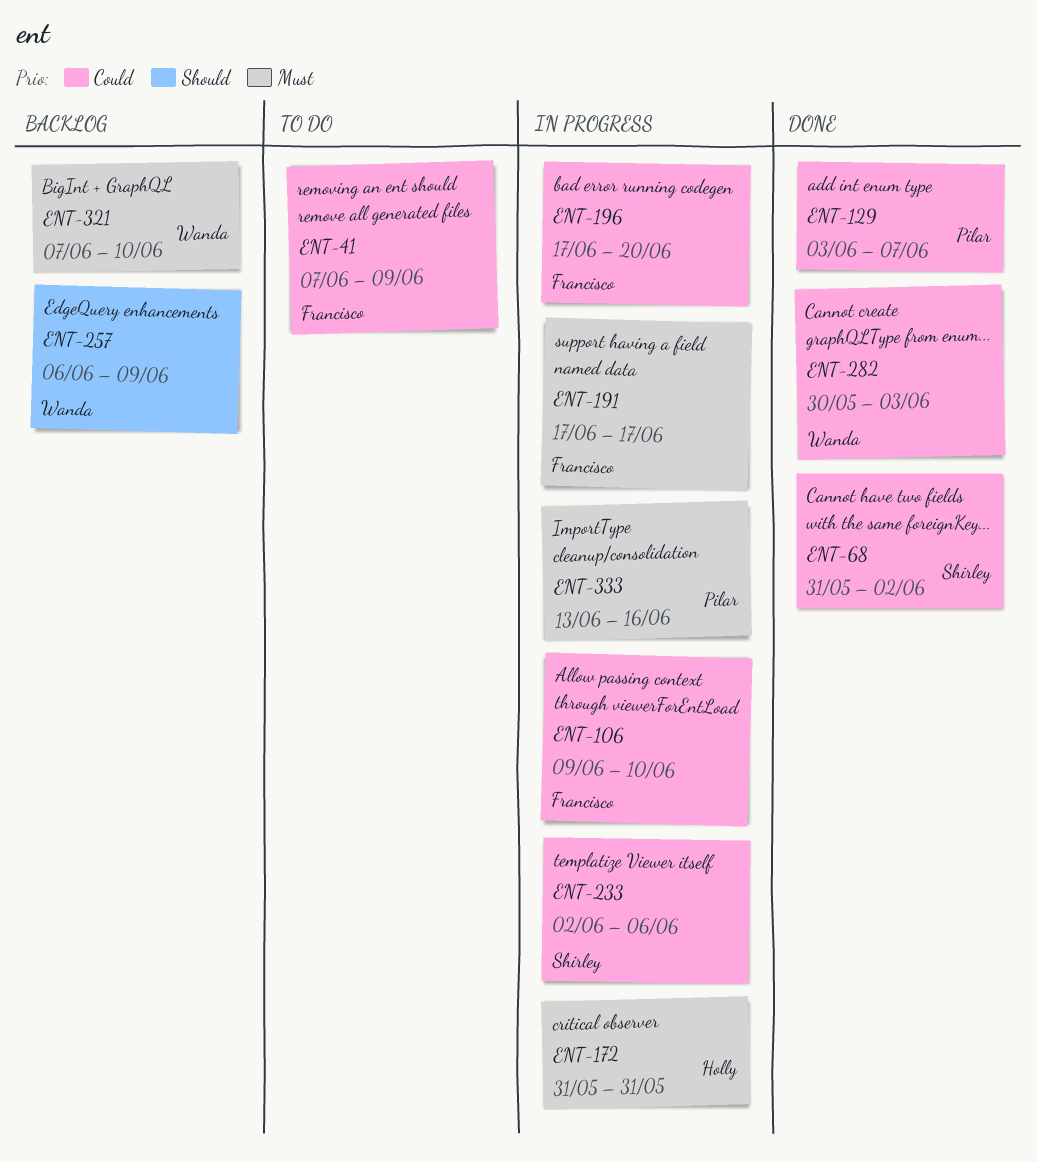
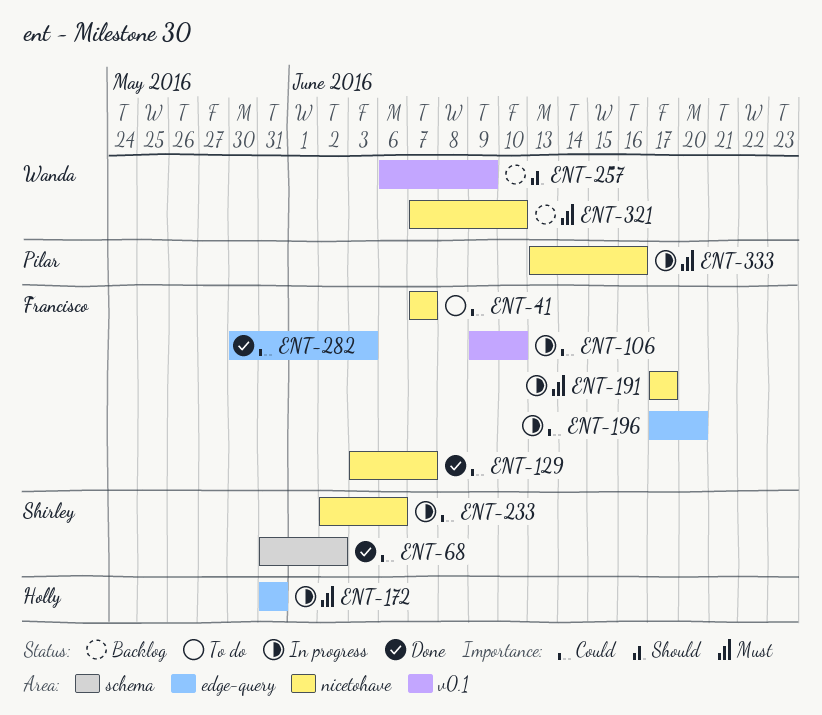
ENT-41, due: Jun 9 -> Jun 7
ENT-129, owner: Pilar -> Francisco
ENT-282, owner: Wanda -> Francisco

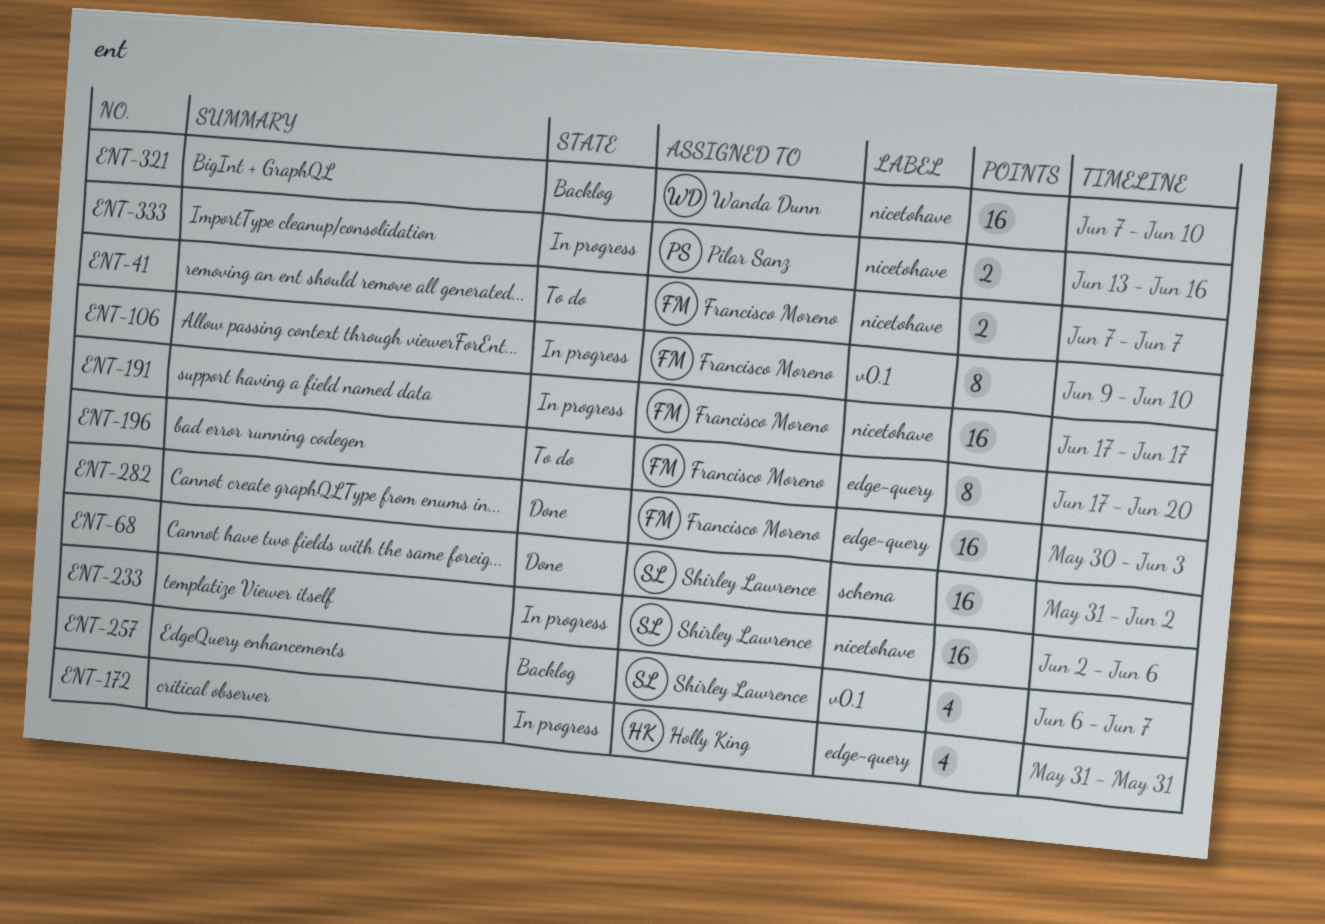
ENT-129: present -> none
ENT-196, status: In progress -> To do
ENT-257, owner: Wanda Dunn -> Shirley Lawrence
ENT-257, due: Jun 9 -> Jun 7

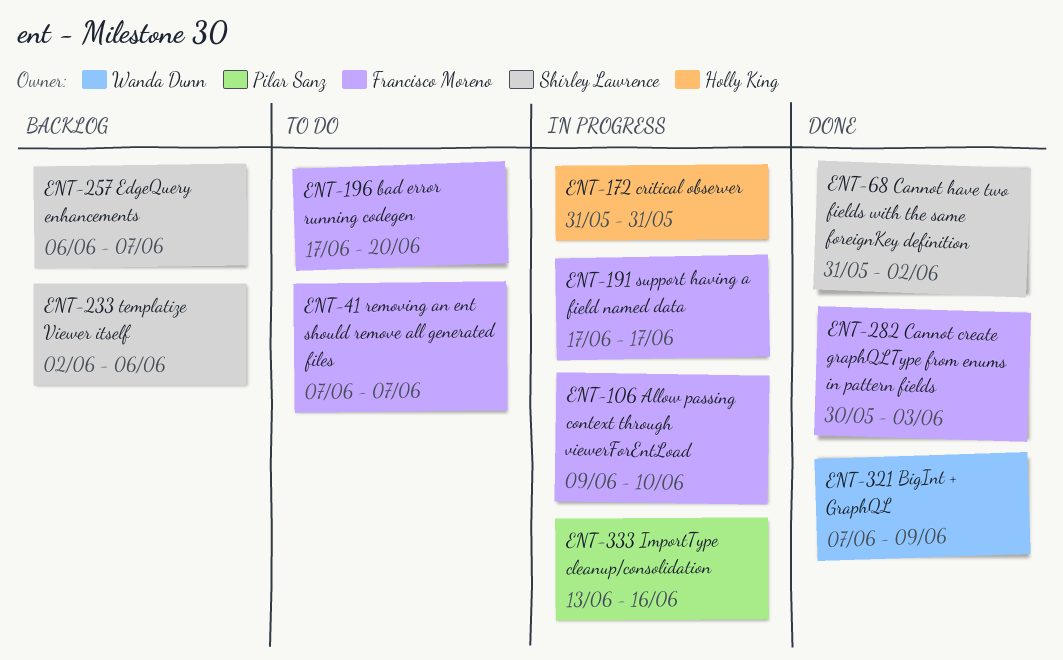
ENT-233, status: In progress -> Backlog
ENT-321, status: Backlog -> Done
ENT-321, due: Jun 10 -> Jun 9

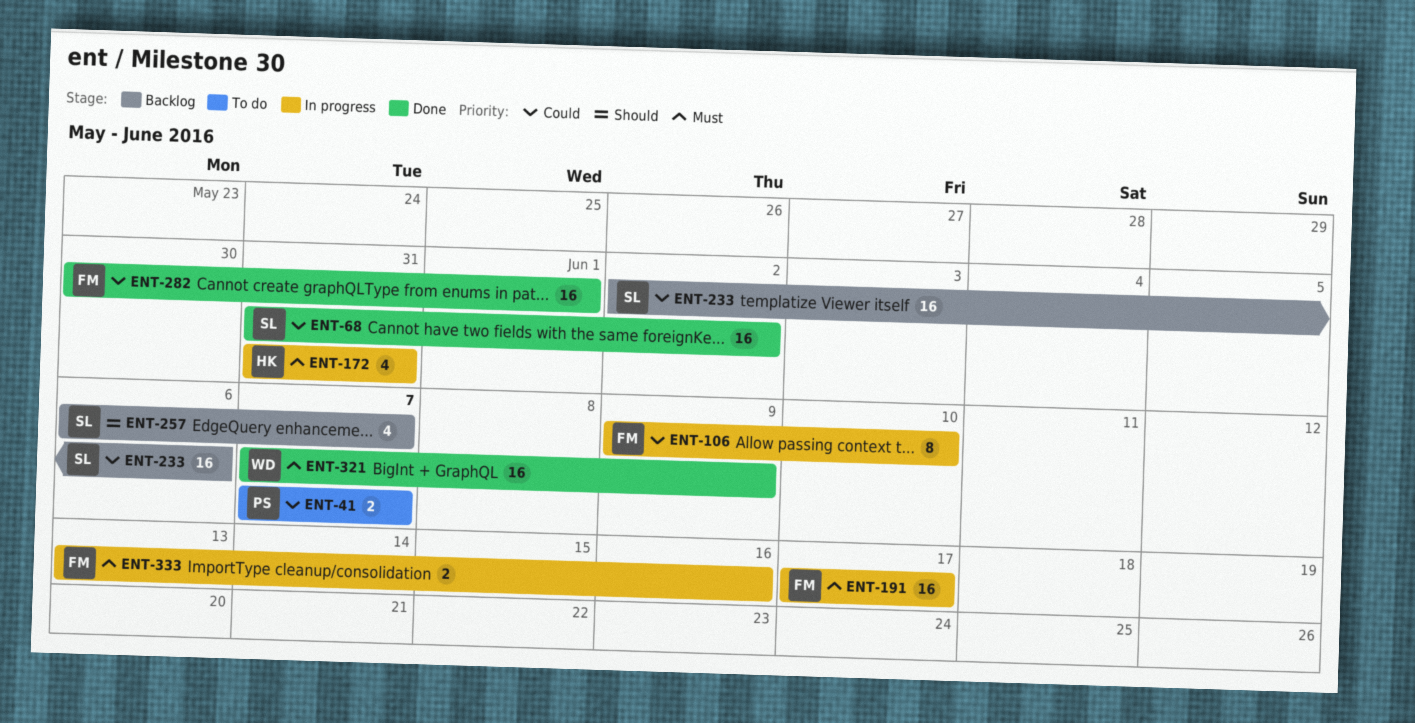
ENT-41, owner: Francisco Moreno -> Pilar Sanz
ENT-196: present -> none
ENT-282, due: Jun 3 -> Jun 1
ENT-333, owner: Pilar Sanz -> Francisco Moreno

